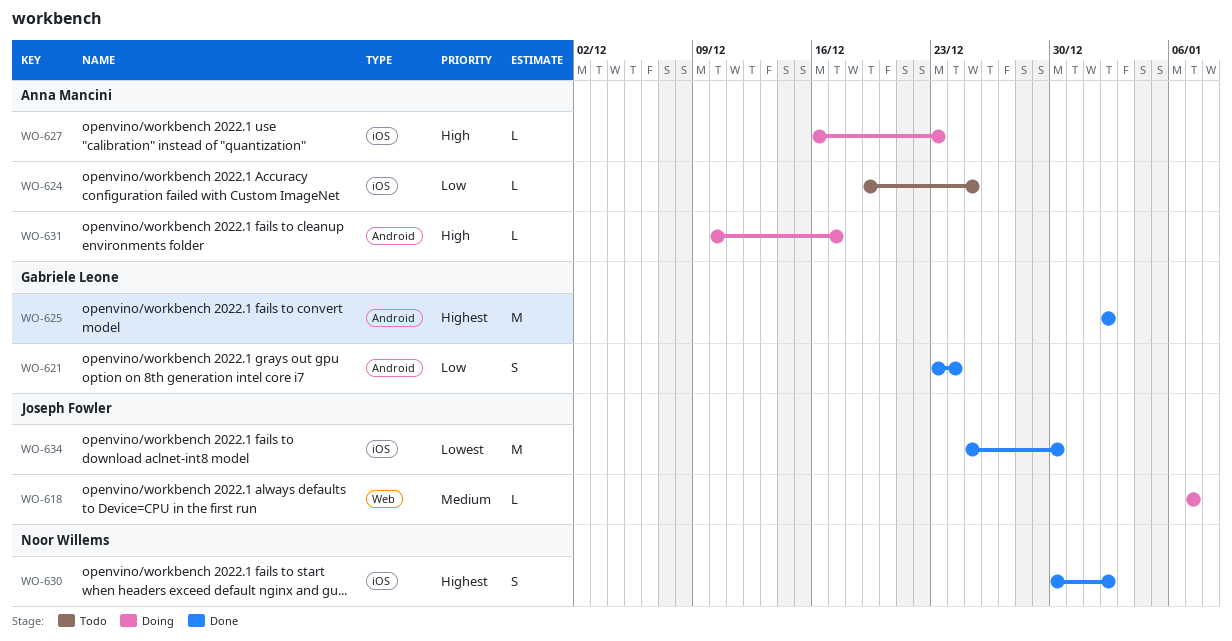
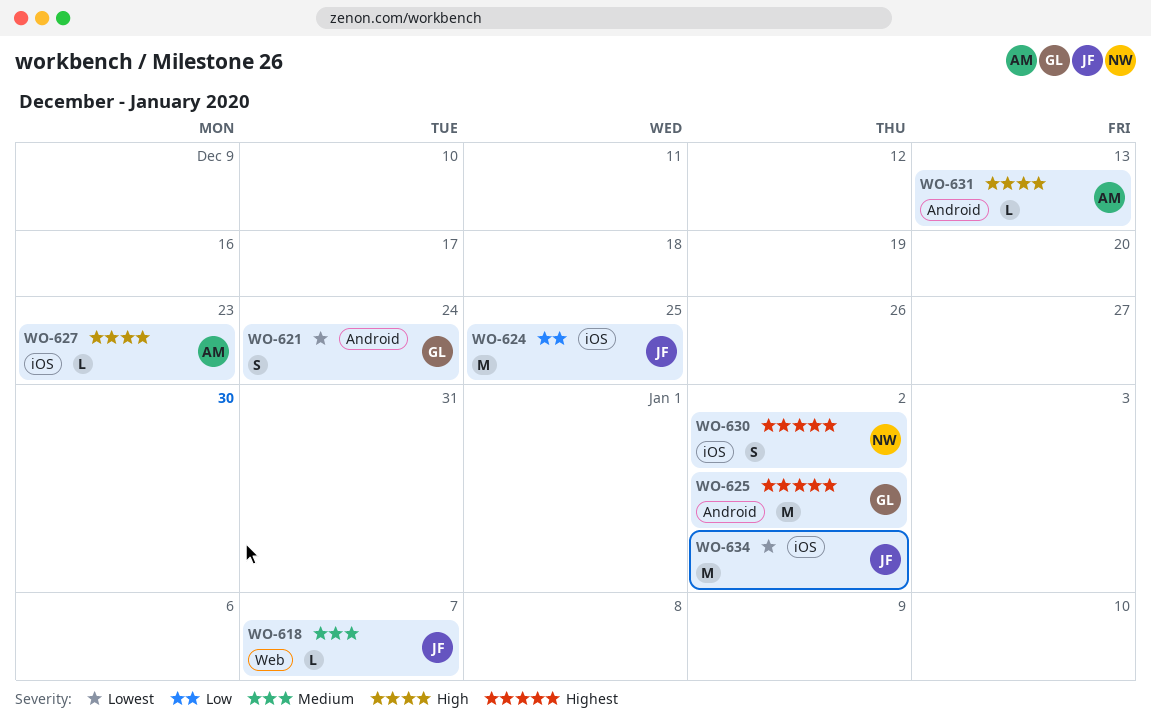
WO-621, priority: Low -> Lowest
WO-624, owner: Anna Mancini -> Joseph Fowler
WO-624, estimate: L -> M
WO-631, due: Dec 17 -> Dec 13
WO-634, due: Dec 30 -> Jan 2

